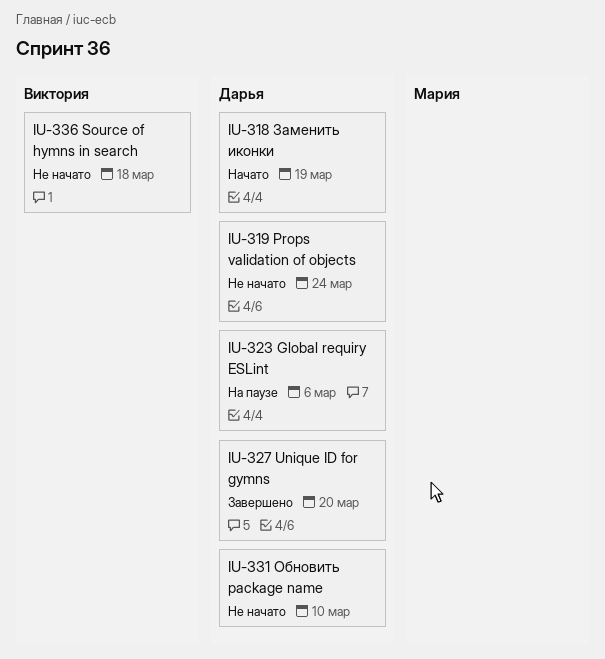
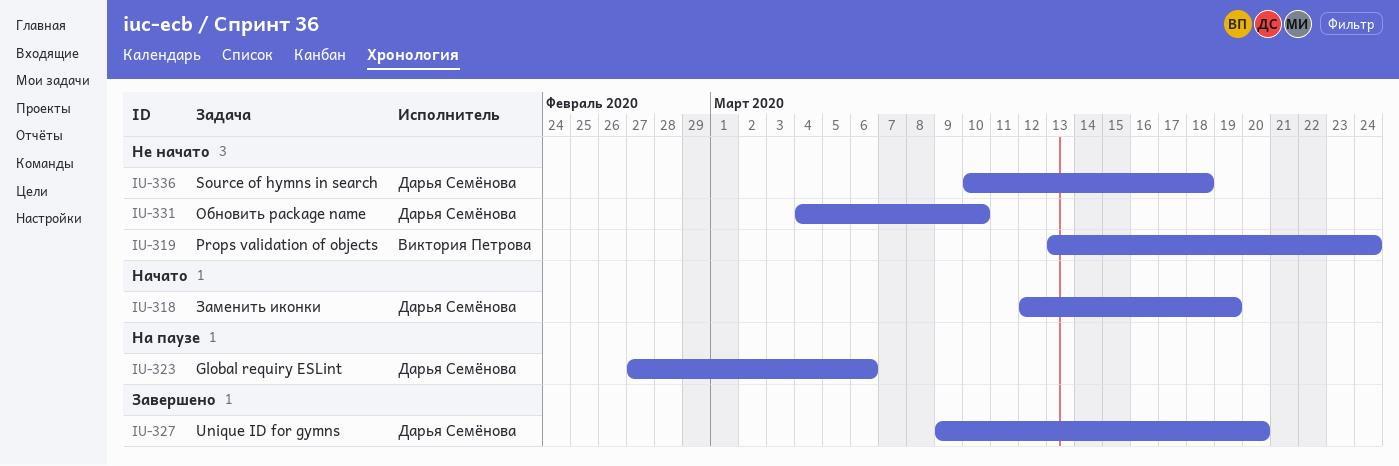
IU-319, owner: Дарья Семёнова -> Виктория Петрова
IU-336, owner: Виктория Петрова -> Дарья Семёнова

